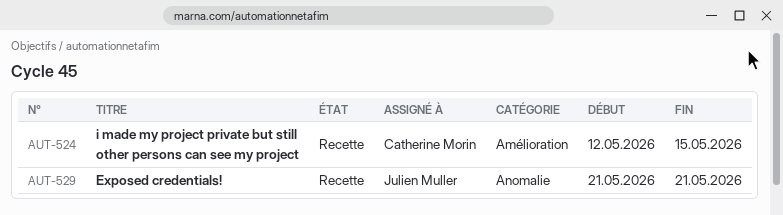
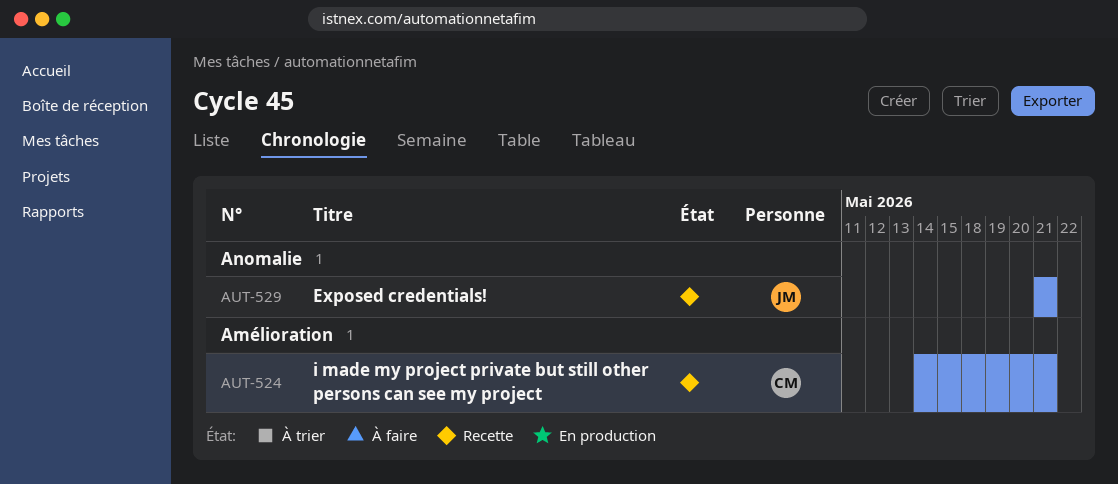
AUT-524, start: May 12 -> May 14
AUT-524, due: May 15 -> May 21

